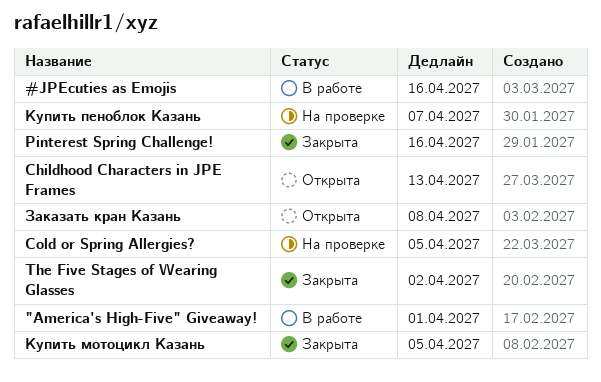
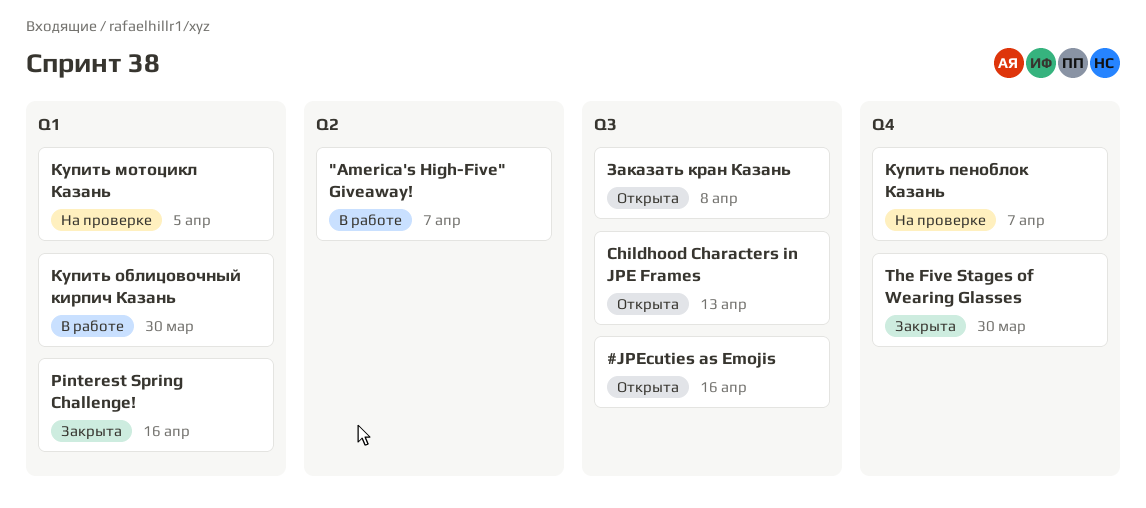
"America's High-Five" Giveaway!, due: Apr 1 -> Apr 7
#JPEcuties as Emojis, status: В работе -> Открыта
Cold or Spring Allergies?: present -> none
The Five Stages of Wearing Glasses, due: Apr 2 -> Mar 30
Купить мотоцикл Казань, status: Закрыта -> На проверке
Купить облицовочный кирпич Казань: none -> present

